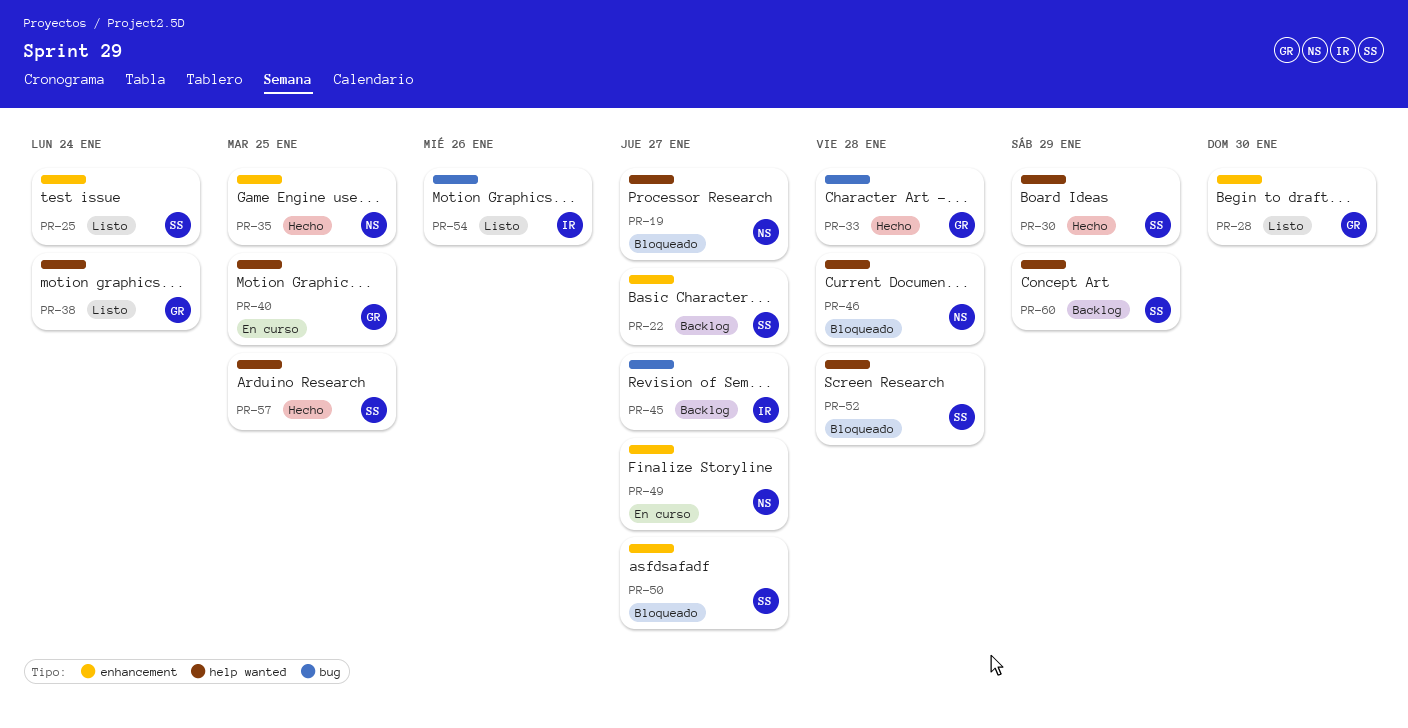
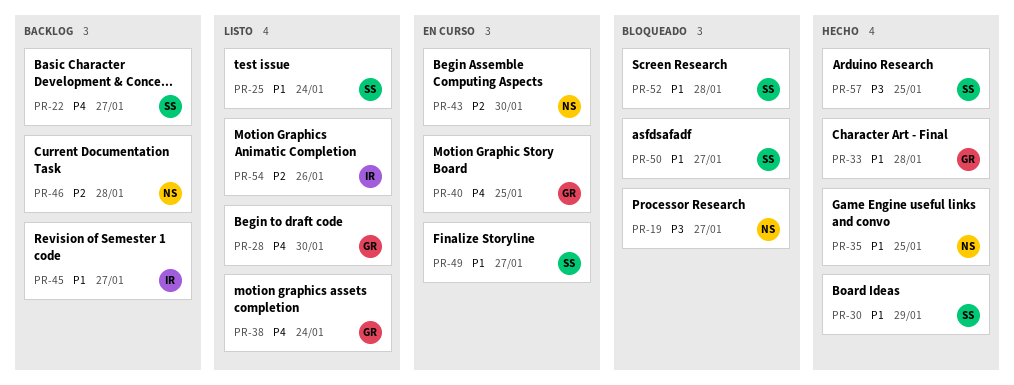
PR-43: none -> present
PR-46, status: Bloqueado -> Backlog
PR-49, owner: NS -> SS
PR-60: present -> none

